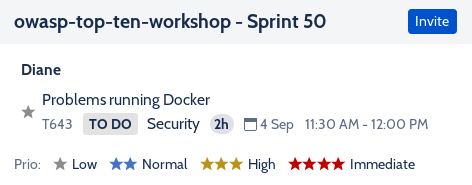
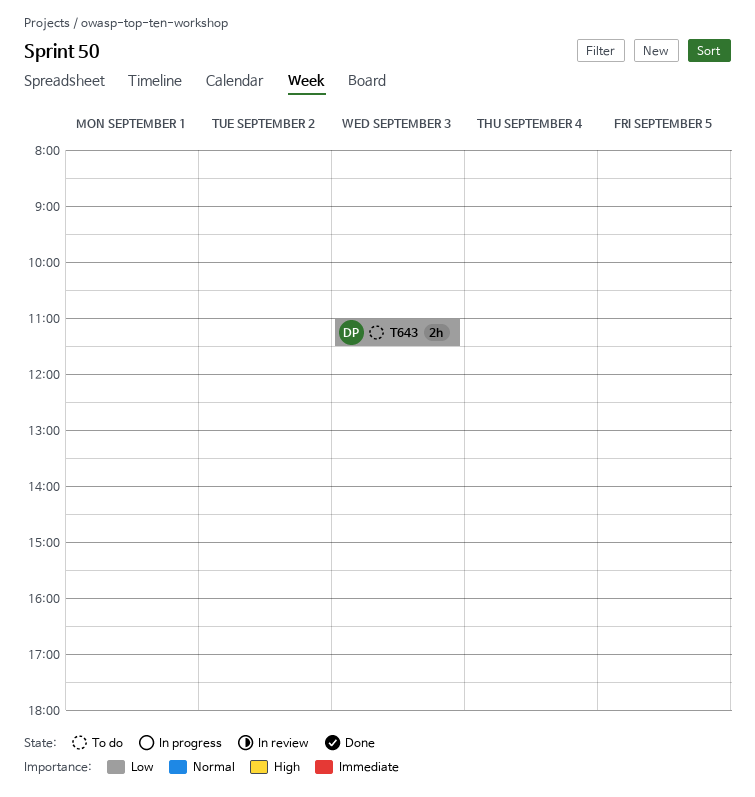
T643, day: Sep 4 -> Sep 3
T643, begins: 11:30 -> 11:00
T643, ends: 12:00 -> 11:30

